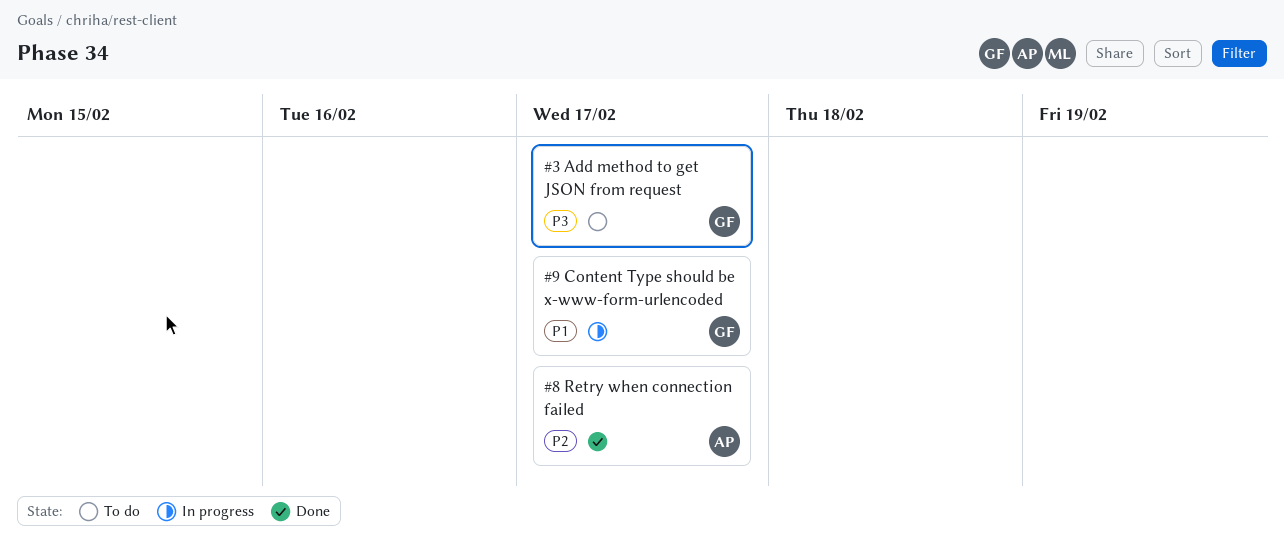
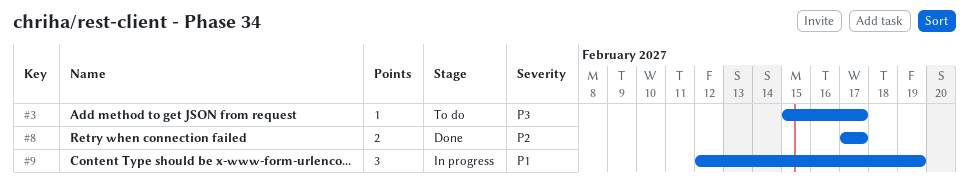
#9, due: Feb 17 -> Feb 19

